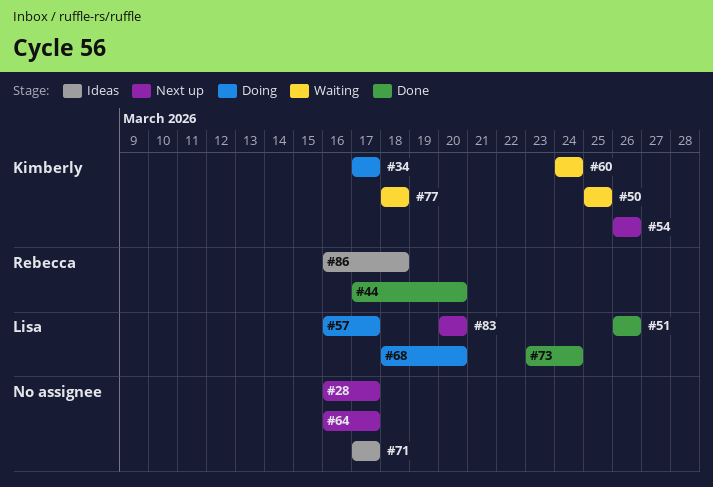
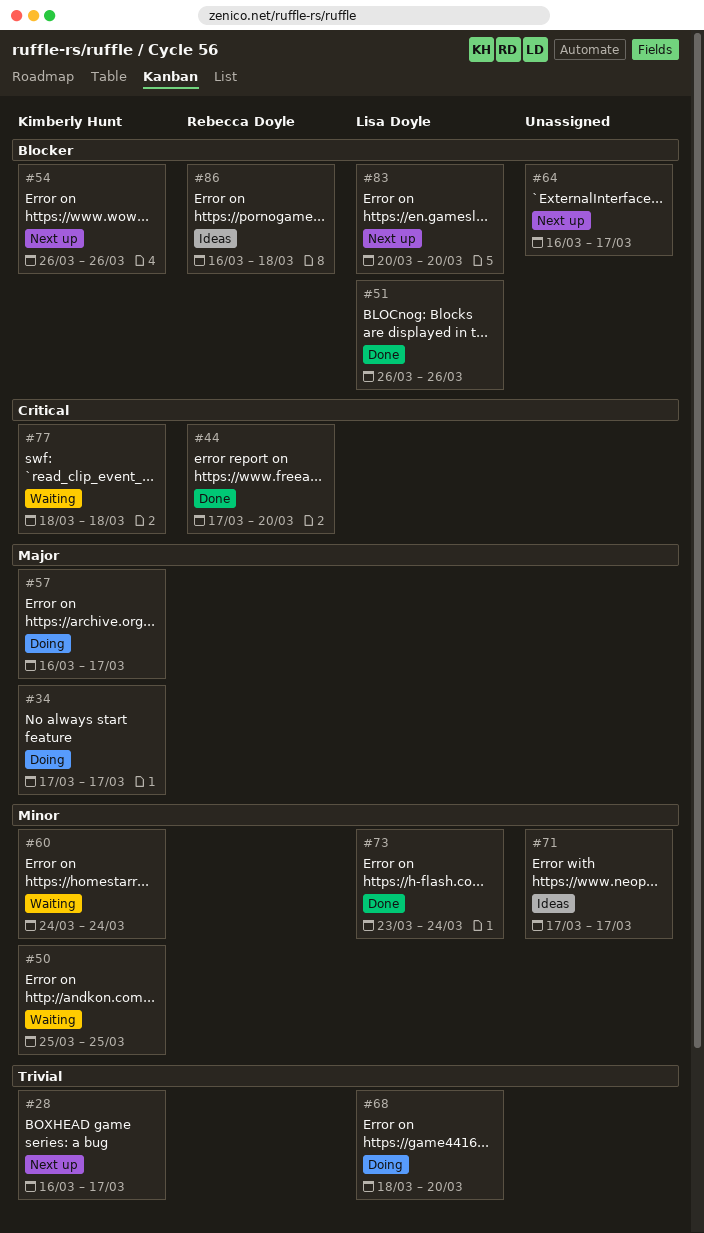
#28, owner: none -> Kimberly Hunt
#57, owner: Lisa Doyle -> Kimberly Hunt

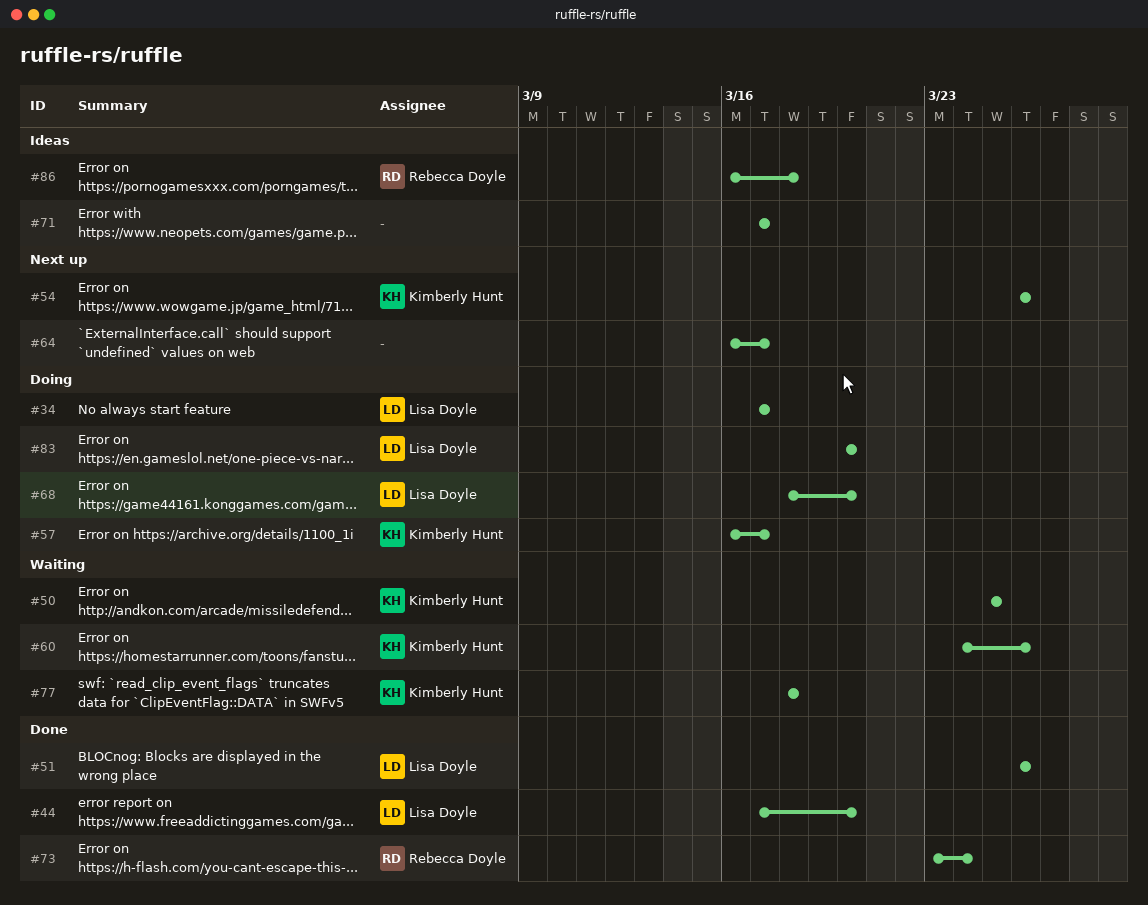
#28: present -> none
#34, owner: Kimberly Hunt -> Lisa Doyle
#44, owner: Rebecca Doyle -> Lisa Doyle
#60, due: Mar 24 -> Mar 26
#73, owner: Lisa Doyle -> Rebecca Doyle
#83, status: Next up -> Doing

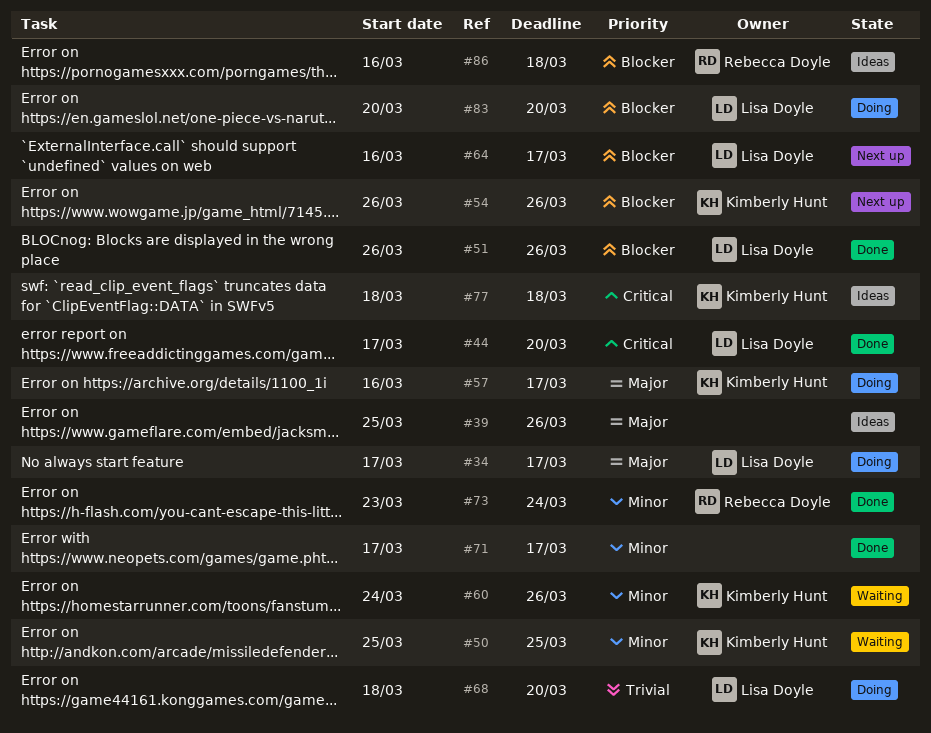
#39: none -> present
#64, owner: none -> Lisa Doyle
#71, status: Ideas -> Done
#77, status: Waiting -> Ideas

